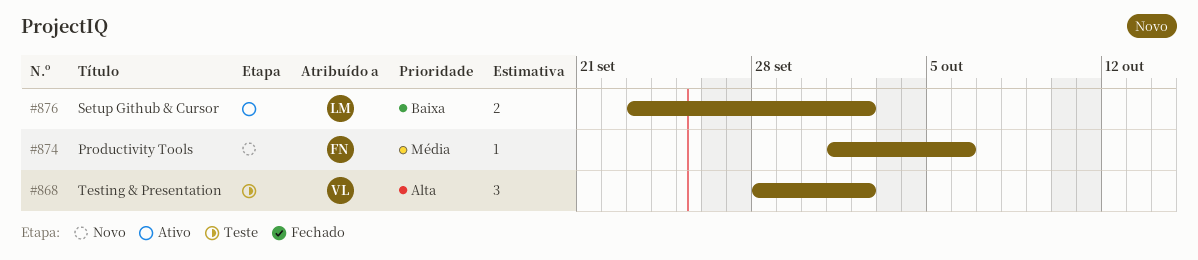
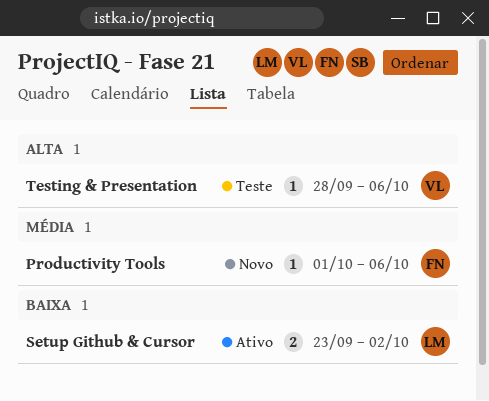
Testing & Presentation, estimate: 3 -> 1
Testing & Presentation, due: Oct 2 -> Oct 6

